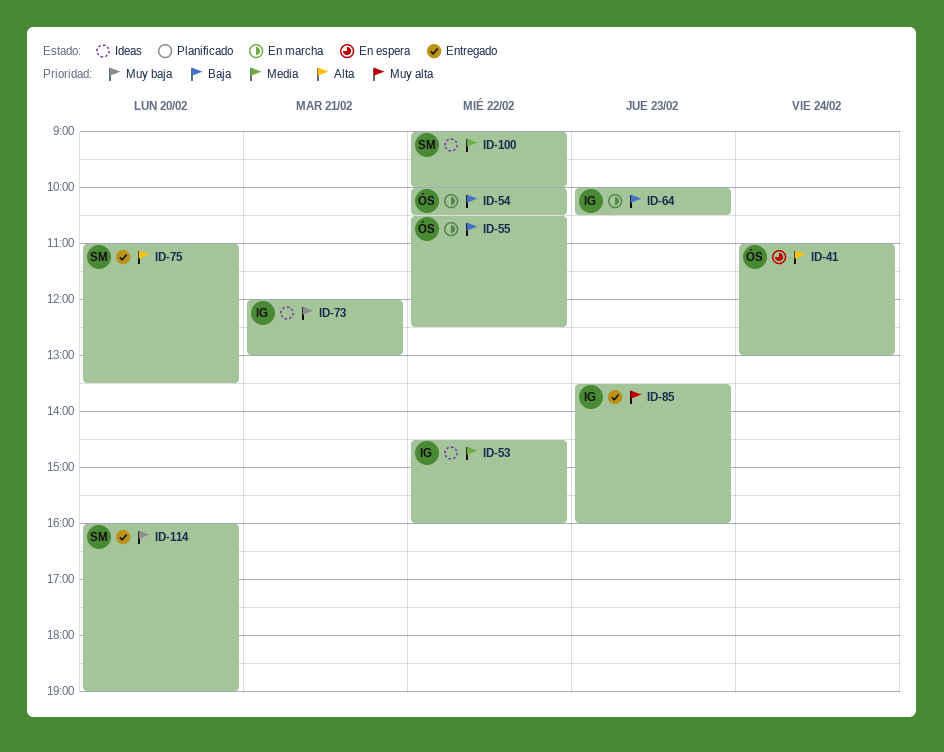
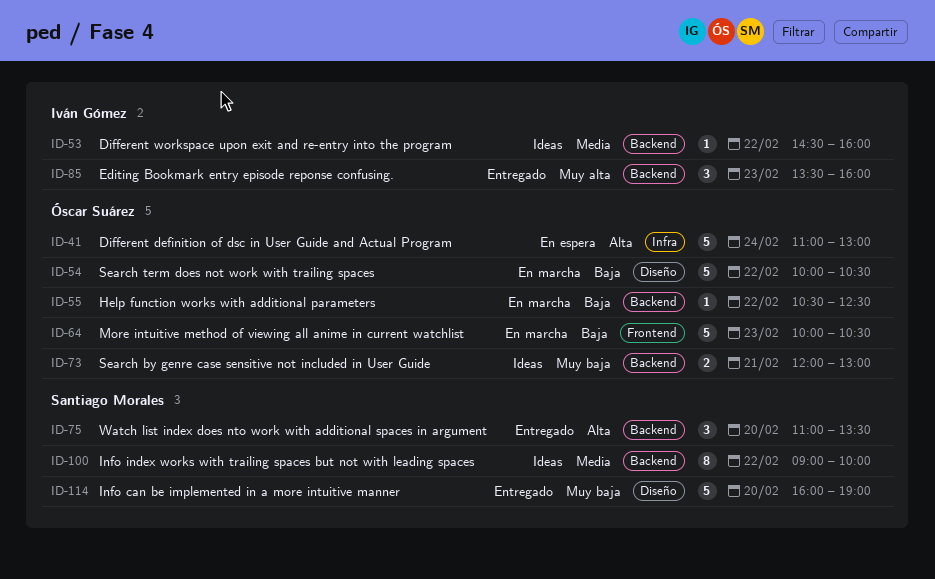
ID-64, owner: Iván Gómez -> Óscar Suárez
ID-73, owner: Iván Gómez -> Óscar Suárez

